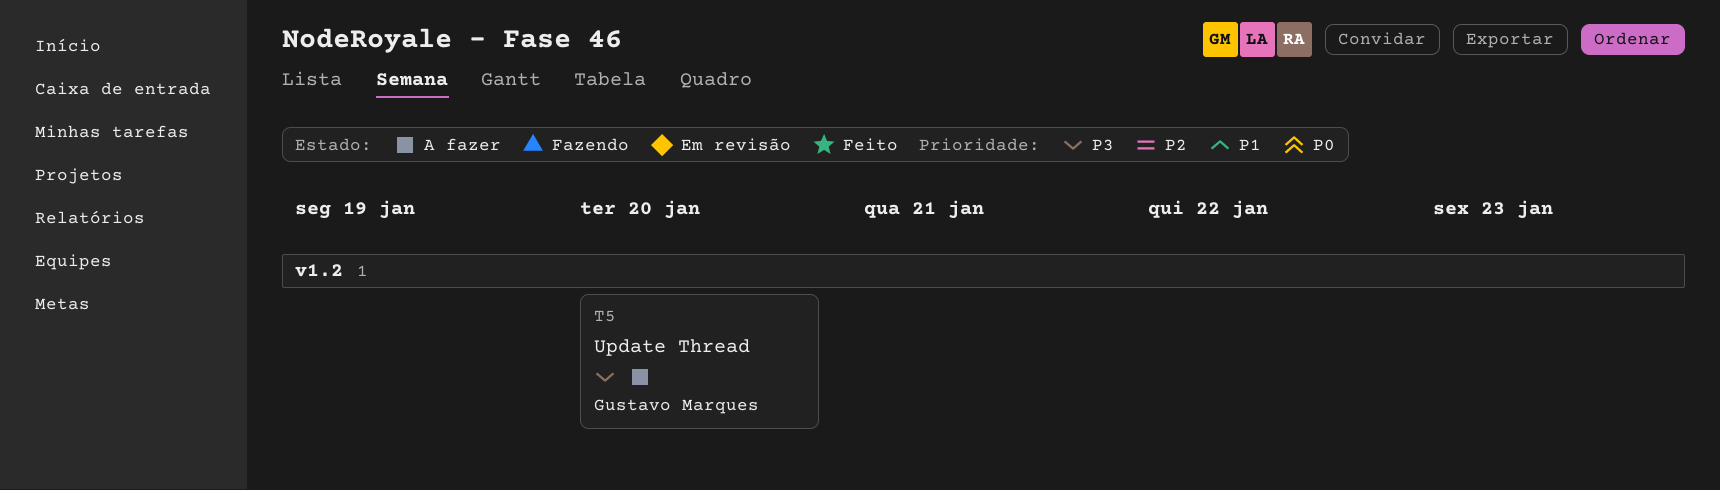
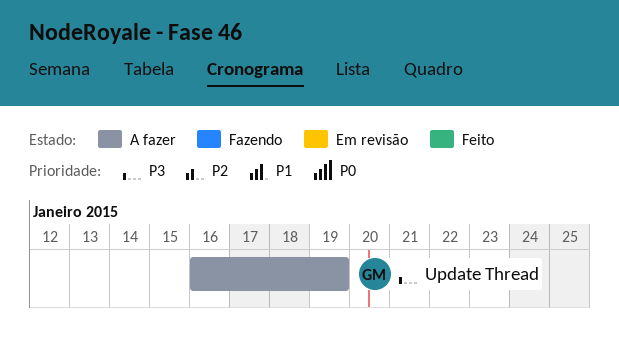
Update Thread, due: Jan 20 -> Jan 19

